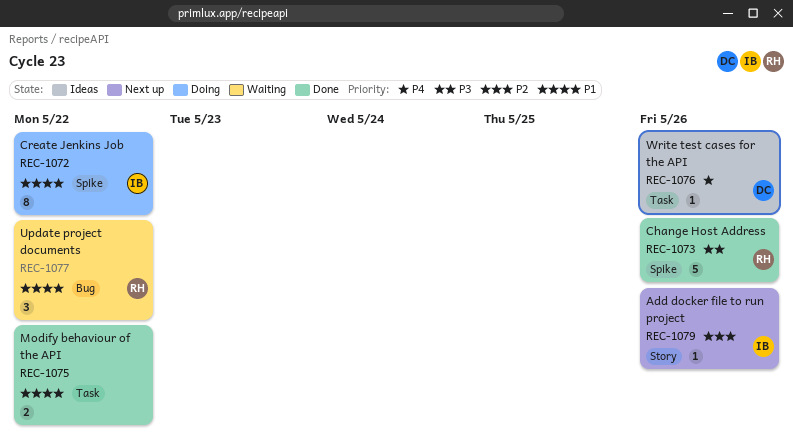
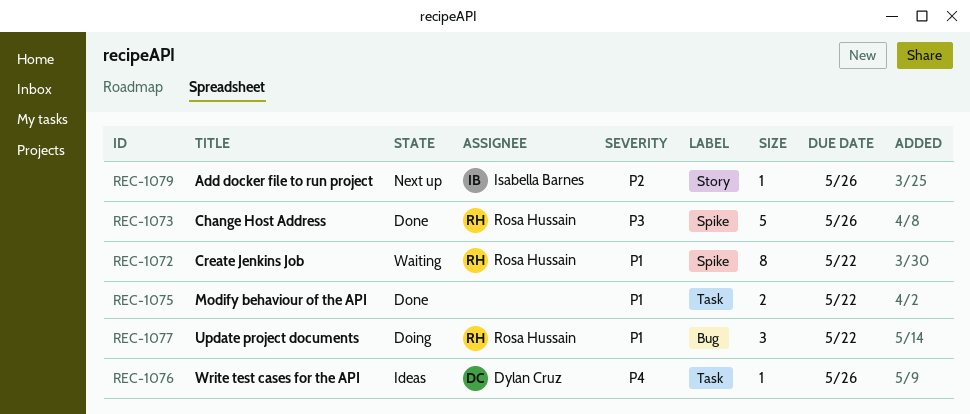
REC-1072, status: Doing -> Waiting
REC-1072, owner: Isabella Barnes -> Rosa Hussain
REC-1077, status: Waiting -> Doing

